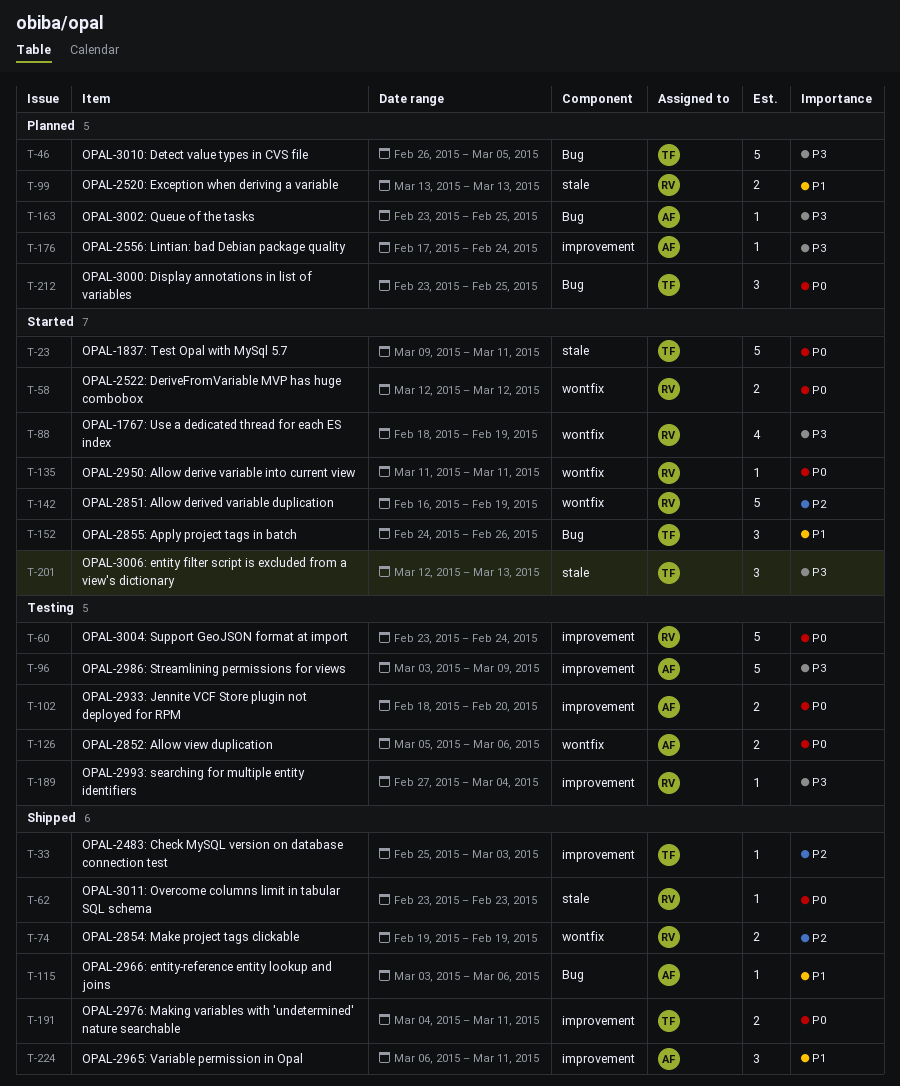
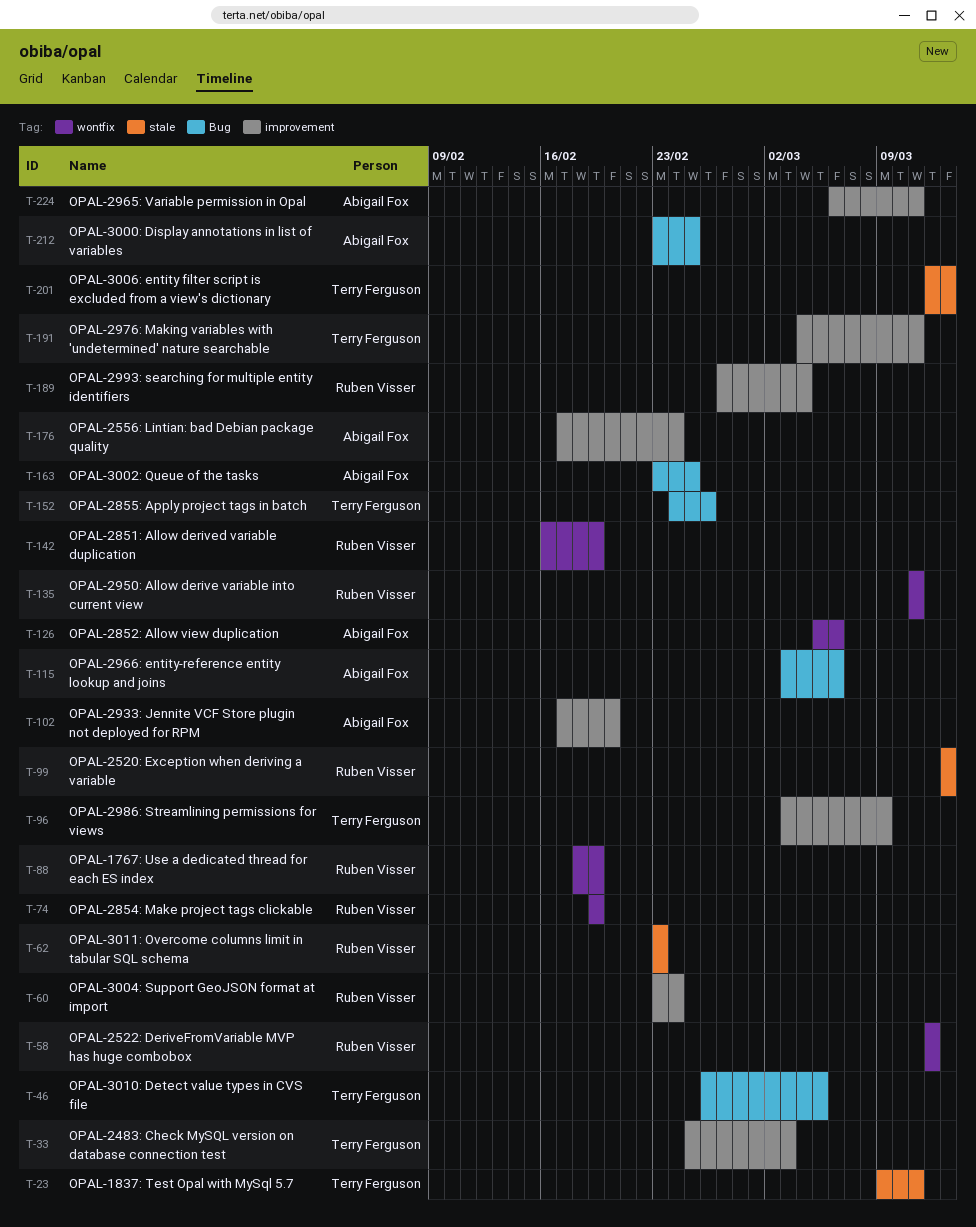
T-96, owner: Abigail Fox -> Terry Ferguson
T-102, start: Feb 18 -> Feb 17
T-212, owner: Terry Ferguson -> Abigail Fox

